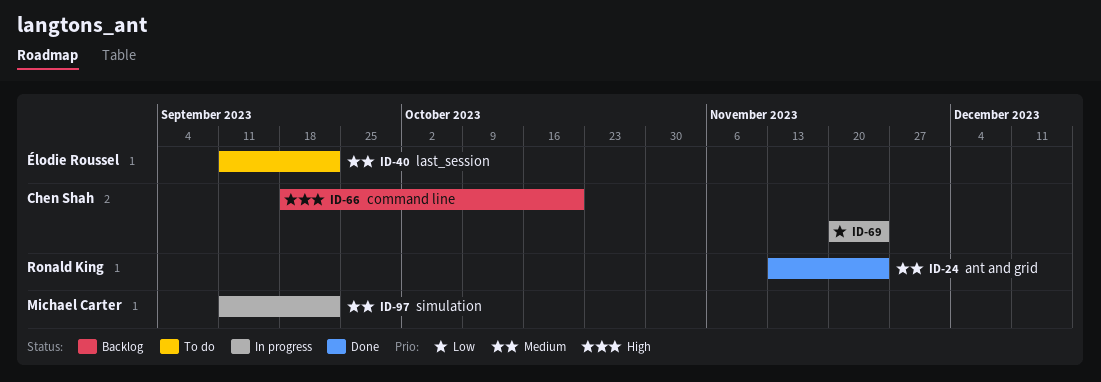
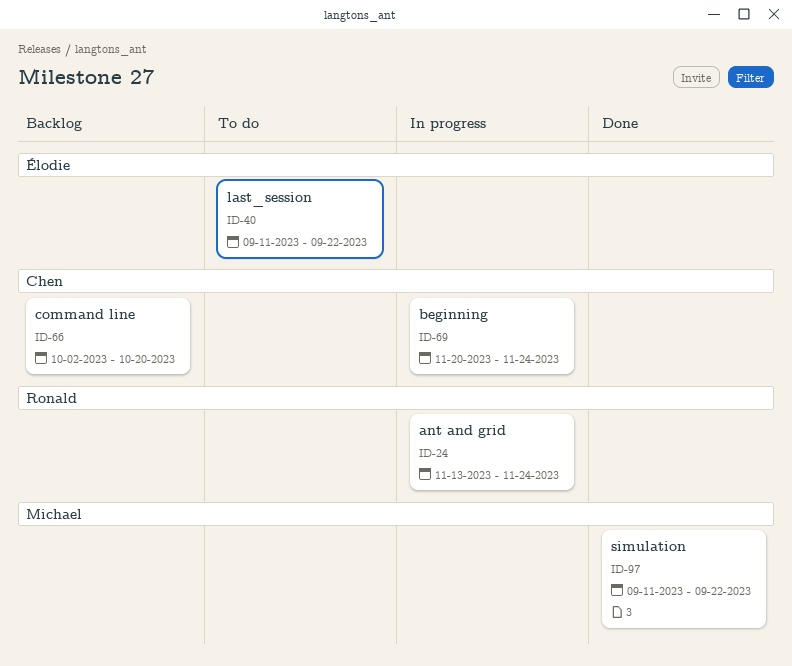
ID-24, status: Done -> In progress
ID-66, start: Sep 18 -> Oct 2
ID-97, status: In progress -> Done

